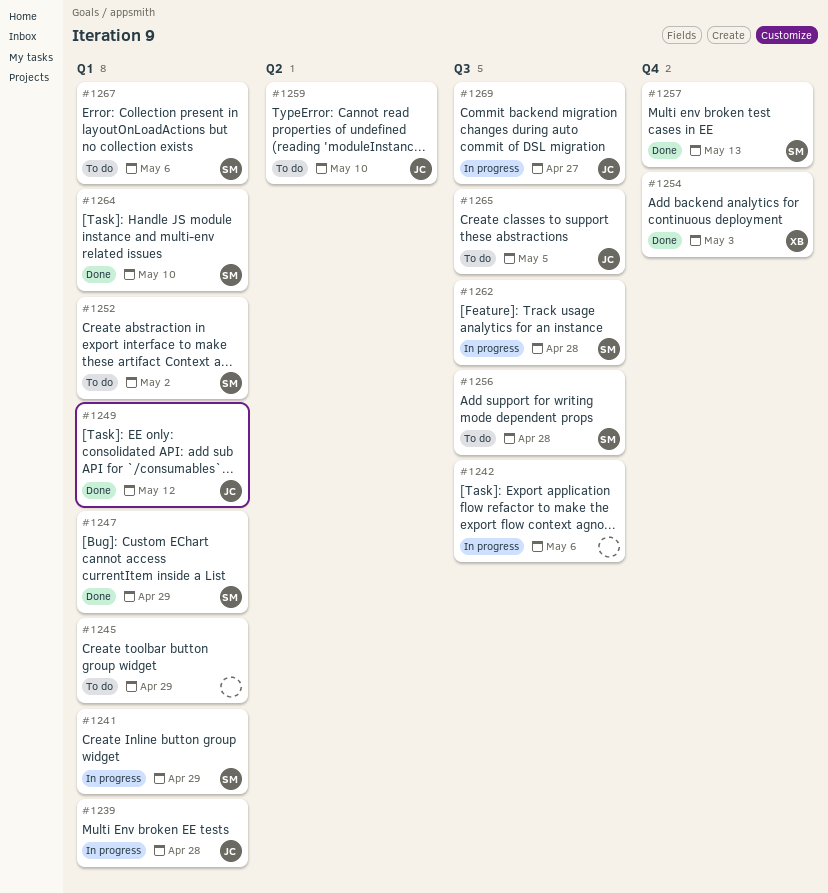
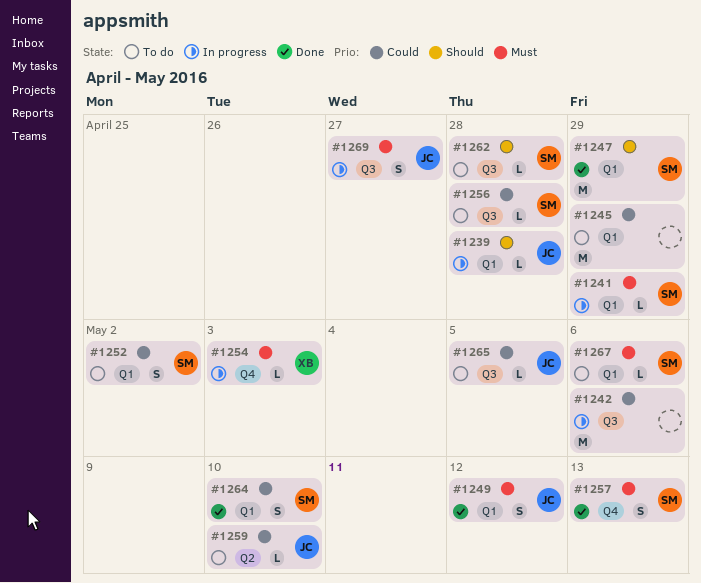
#1254, status: Done -> In progress
#1262, status: In progress -> To do

